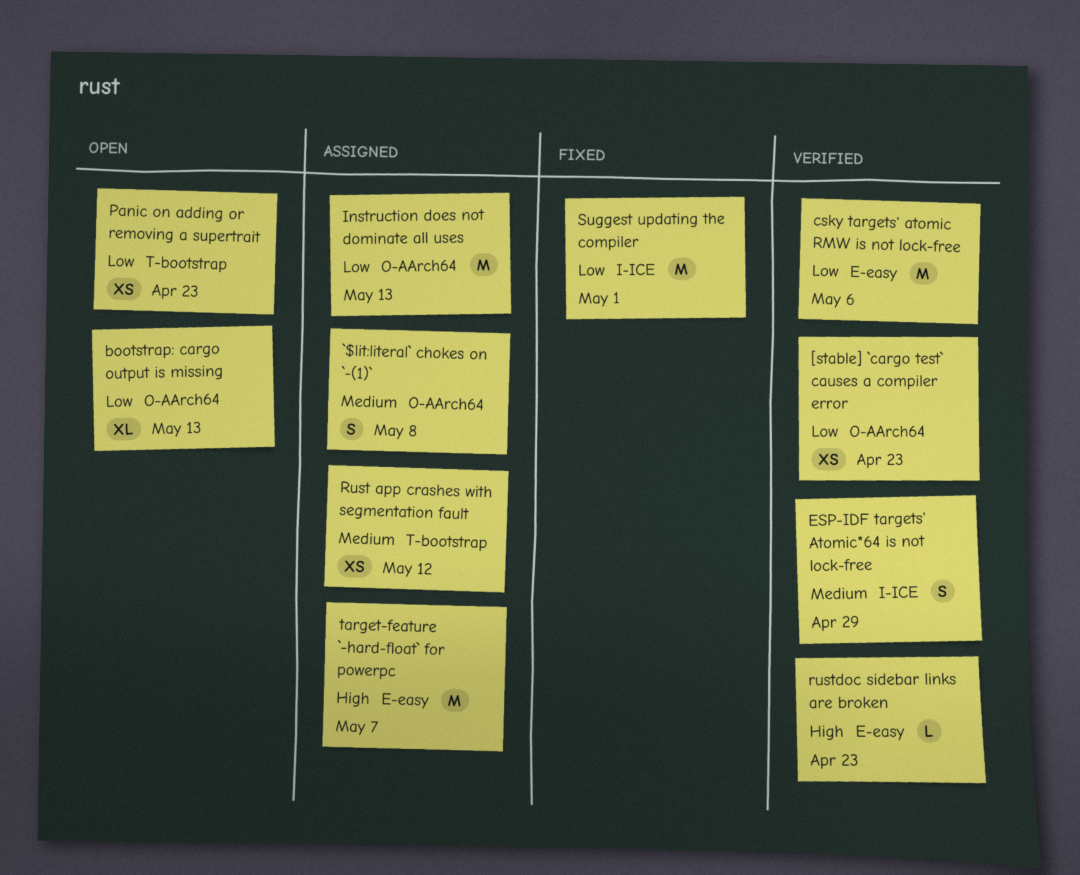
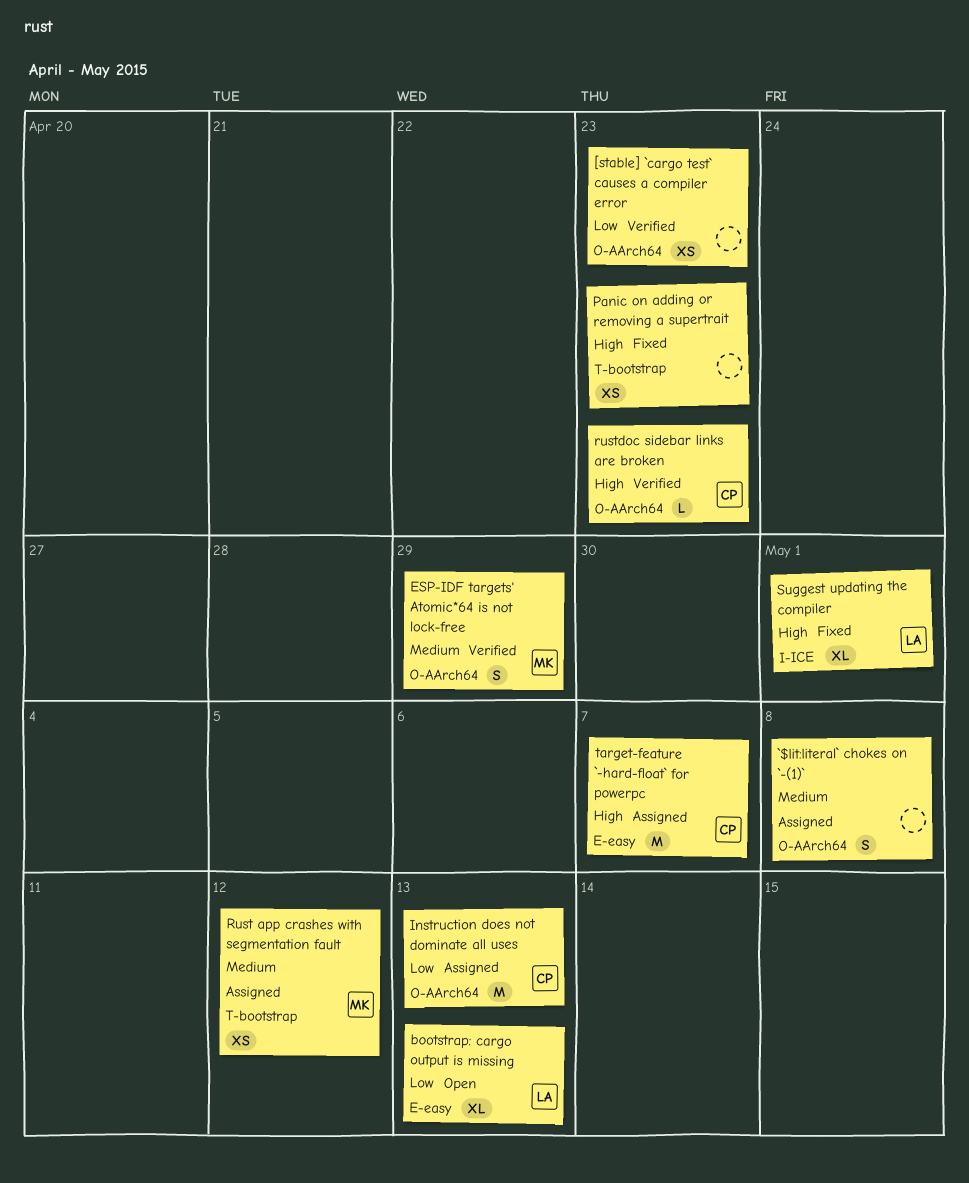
bootstrap: cargo output is missing, label: O-AArch64 -> E-easy
csky targets' atomic RMW is not lock-free: present -> none
ESP-IDF targets' Atomic*64 is not lock-free, label: I-ICE -> O-AArch64
Panic on adding or removing a supertrait, status: Open -> Fixed
Panic on adding or removing a supertrait, priority: Low -> High
rustdoc sidebar links are broken, label: E-easy -> O-AArch64
Suggest updating the compiler, priority: Low -> High
Suggest updating the compiler, estimate: M -> XL

